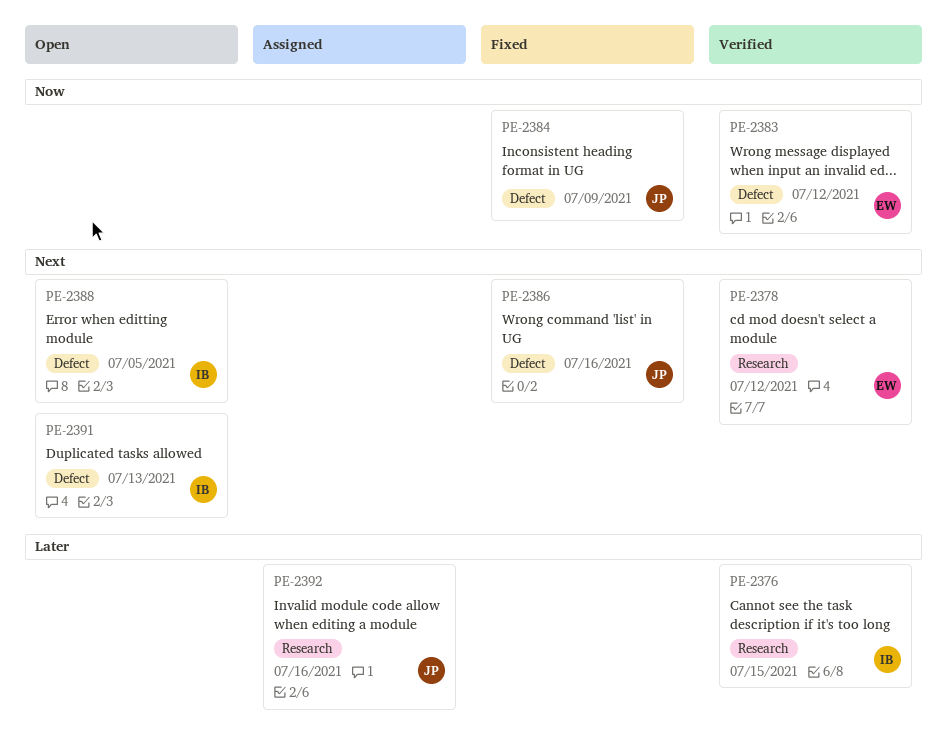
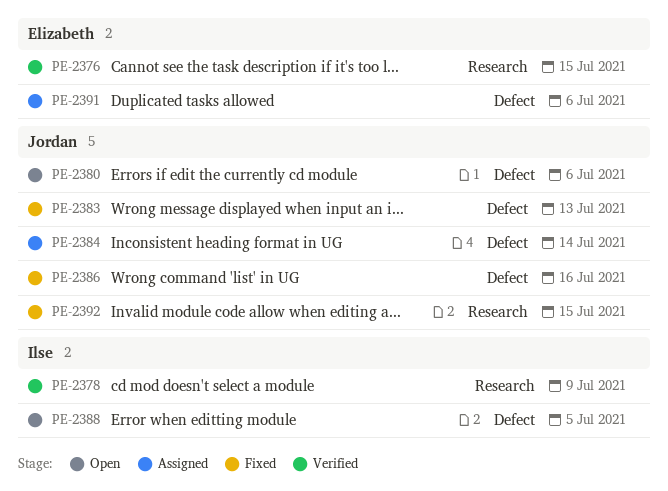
PE-2376, owner: Ilse -> Elizabeth
PE-2378, owner: Elizabeth -> Ilse
PE-2378, due: Jul 12 -> Jul 9
PE-2380: none -> present
PE-2383, status: Verified -> Fixed
PE-2383, owner: Elizabeth -> Jordan
PE-2383, due: Jul 12 -> Jul 13
PE-2384, status: Fixed -> Assigned
PE-2384, due: Jul 9 -> Jul 14
PE-2391, status: Open -> Assigned
PE-2391, owner: Ilse -> Elizabeth
PE-2391, due: Jul 13 -> Jul 6
PE-2392, status: Assigned -> Fixed
PE-2392, due: Jul 16 -> Jul 15

